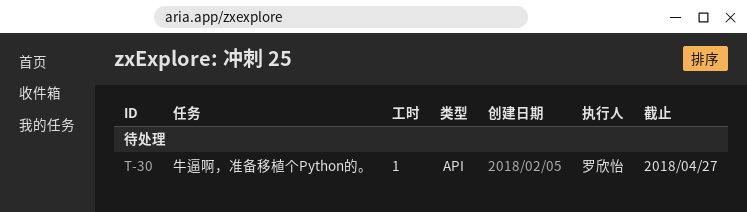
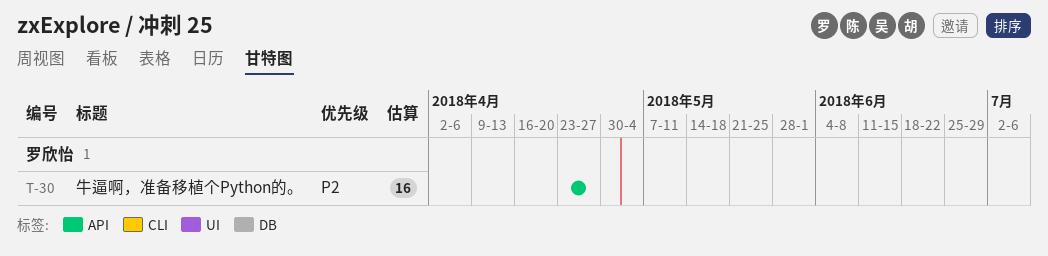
T-30, estimate: 1 -> 16

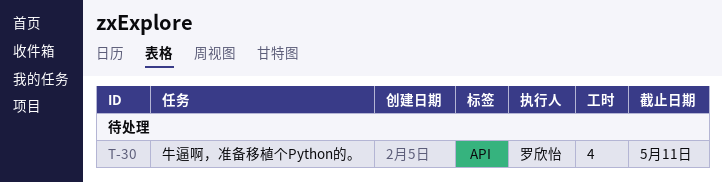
T-30, estimate: 16 -> 4
T-30, due: Apr 27 -> May 11

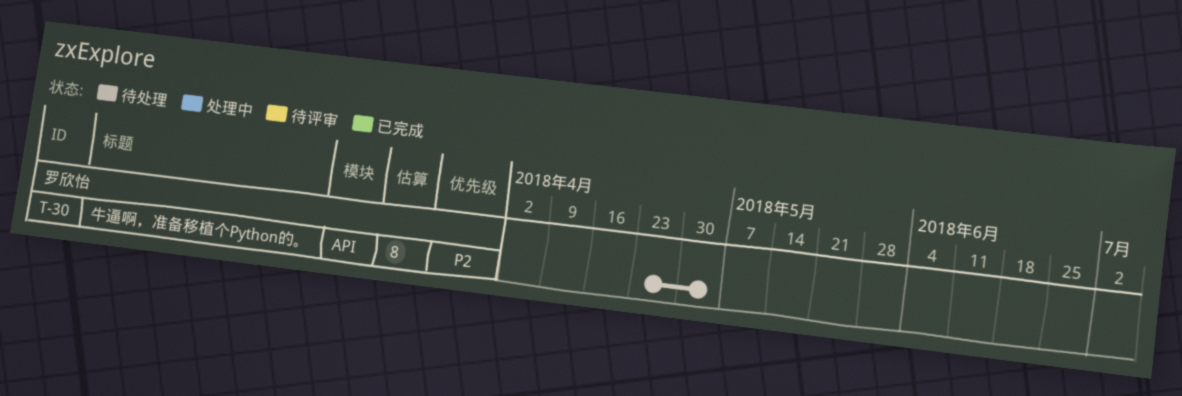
T-30, estimate: 4 -> 8
T-30, due: May 11 -> May 4

